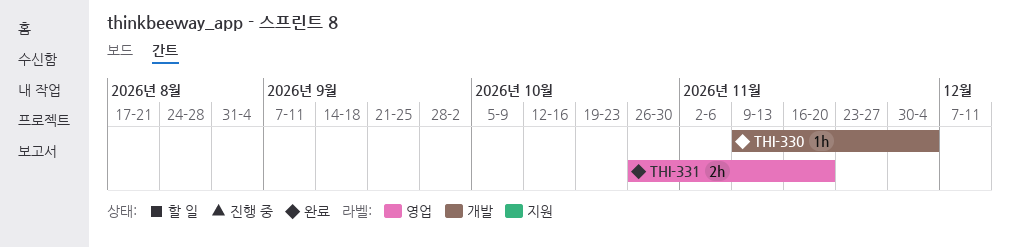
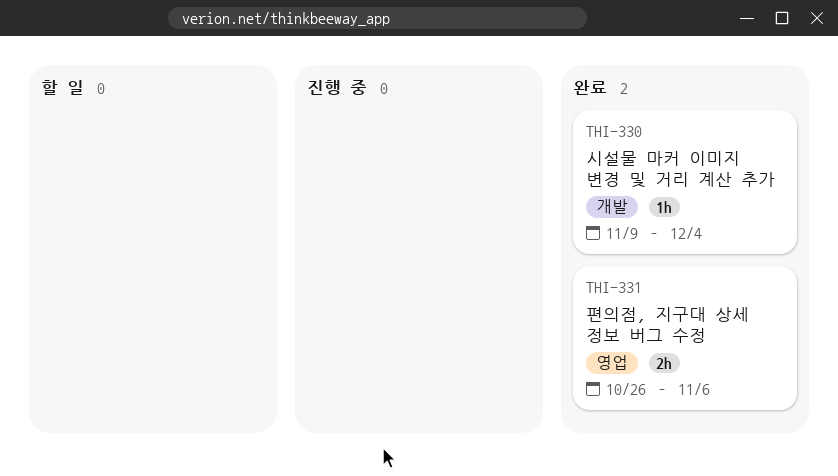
THI-331, due: Nov 20 -> Nov 6

